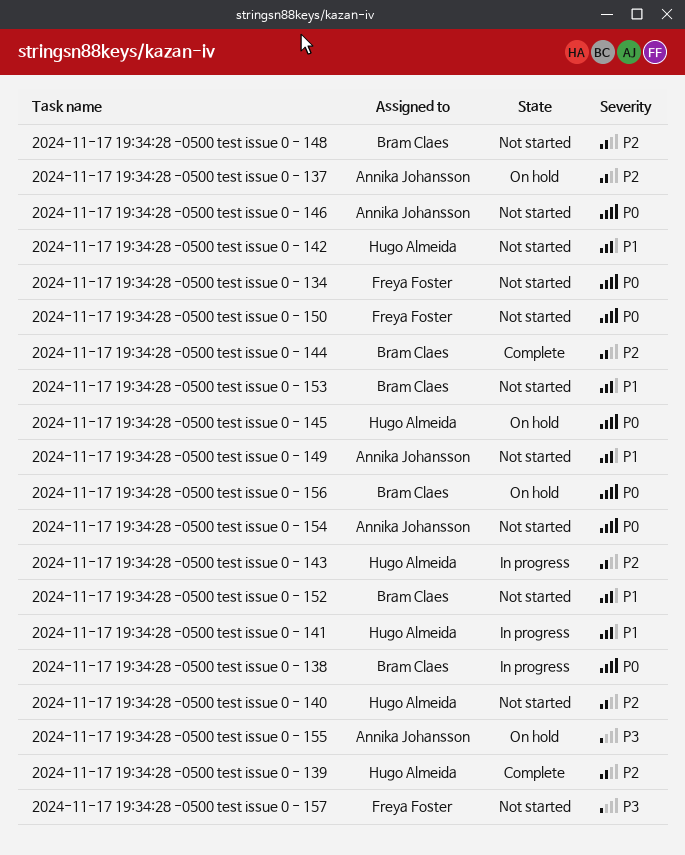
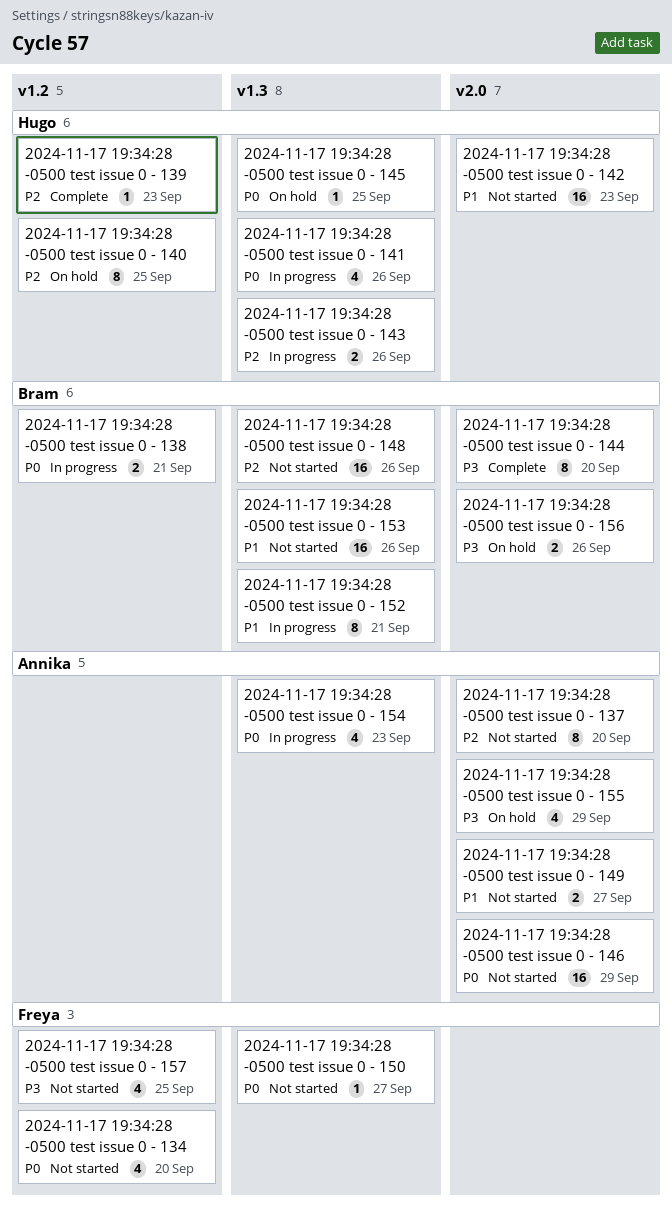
2024-11-17 19:34:28 -0500 test issue 0 - 137, status: On hold -> Not started
2024-11-17 19:34:28 -0500 test issue 0 - 140, status: Not started -> On hold
2024-11-17 19:34:28 -0500 test issue 0 - 141, priority: P1 -> P0
2024-11-17 19:34:28 -0500 test issue 0 - 144, priority: P2 -> P3
2024-11-17 19:34:28 -0500 test issue 0 - 152, status: Not started -> In progress
2024-11-17 19:34:28 -0500 test issue 0 - 154, status: Not started -> In progress
2024-11-17 19:34:28 -0500 test issue 0 - 156, priority: P0 -> P3

